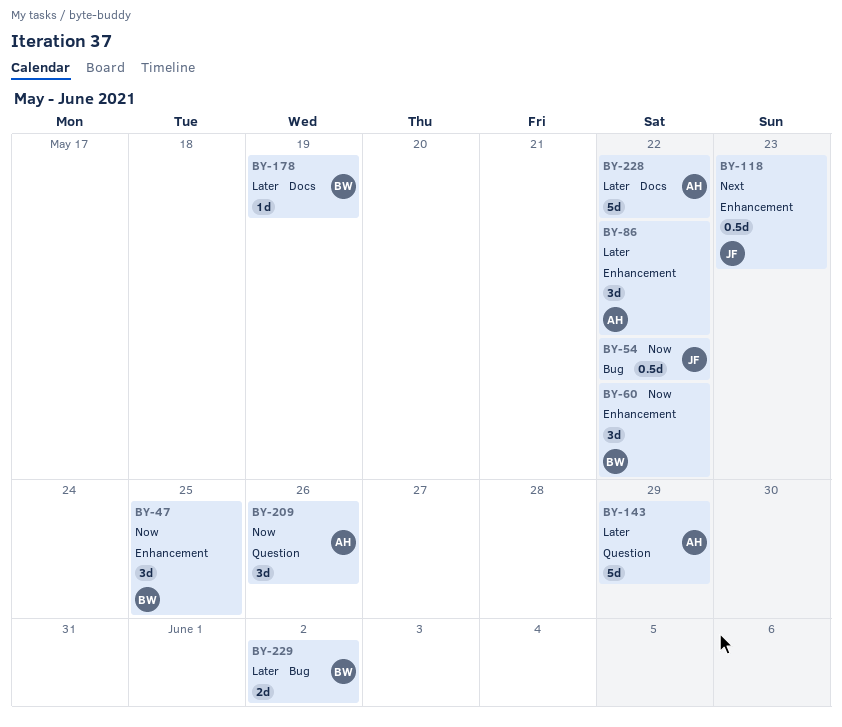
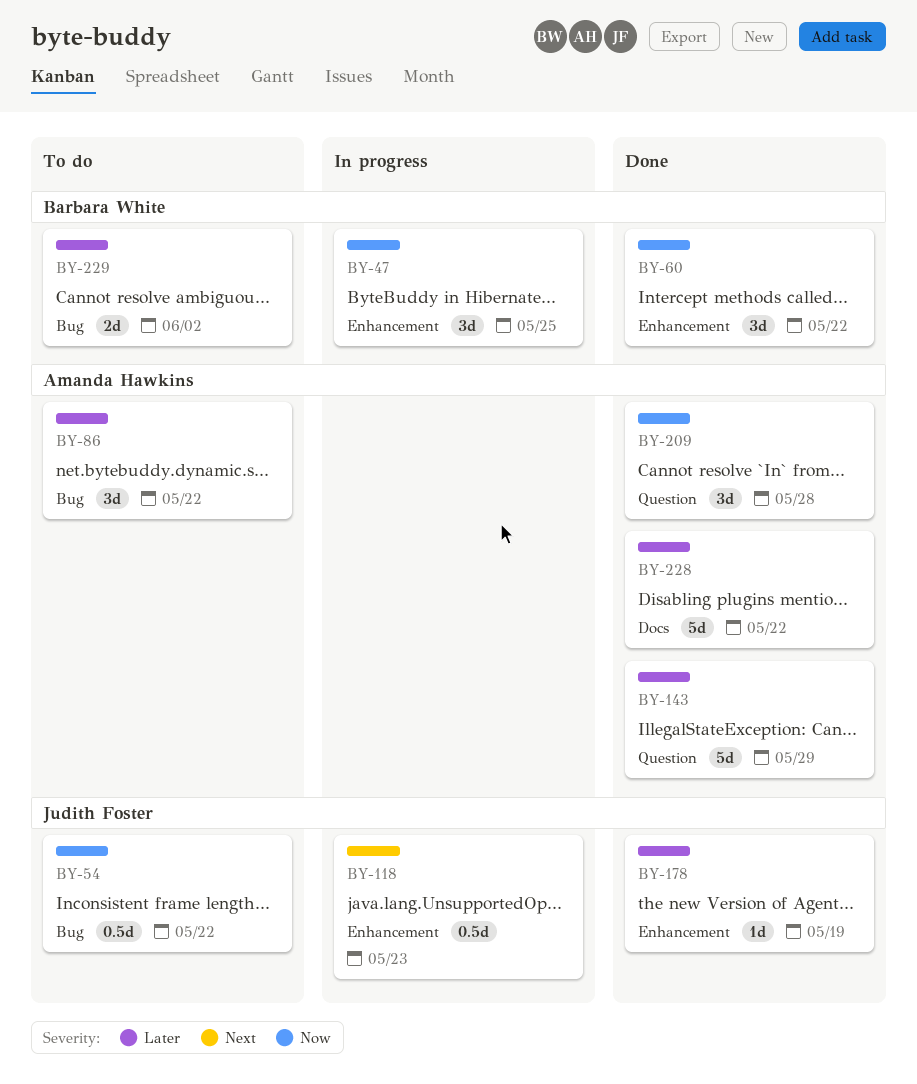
BY-86, label: Enhancement -> Bug
BY-178, owner: Barbara White -> Judith Foster
BY-178, label: Docs -> Enhancement
BY-209, due: May 26 -> May 28

